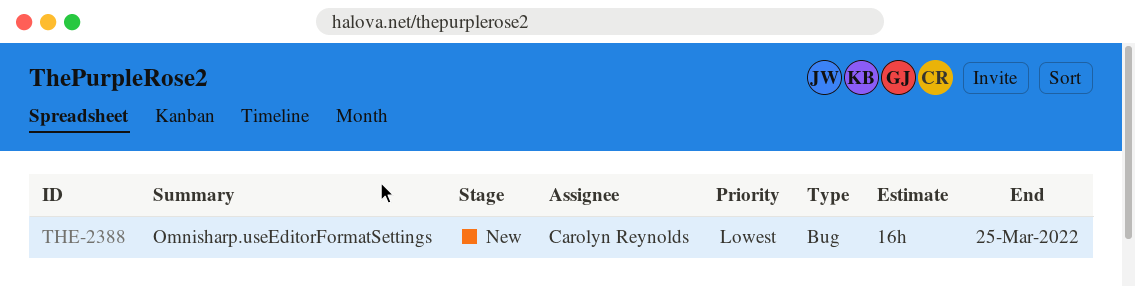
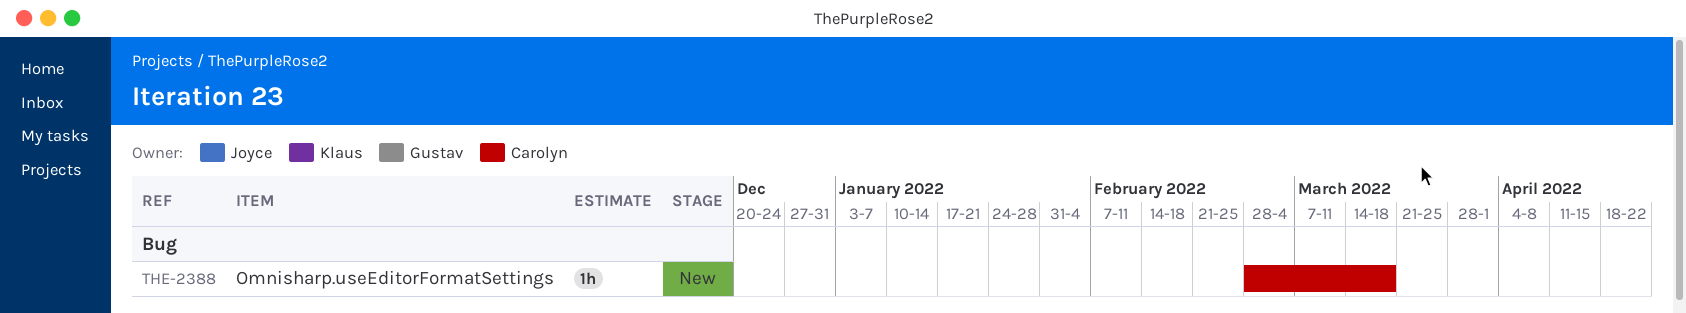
THE-2388, estimate: 16h -> 1h
THE-2388, due: Mar 25 -> Mar 18

